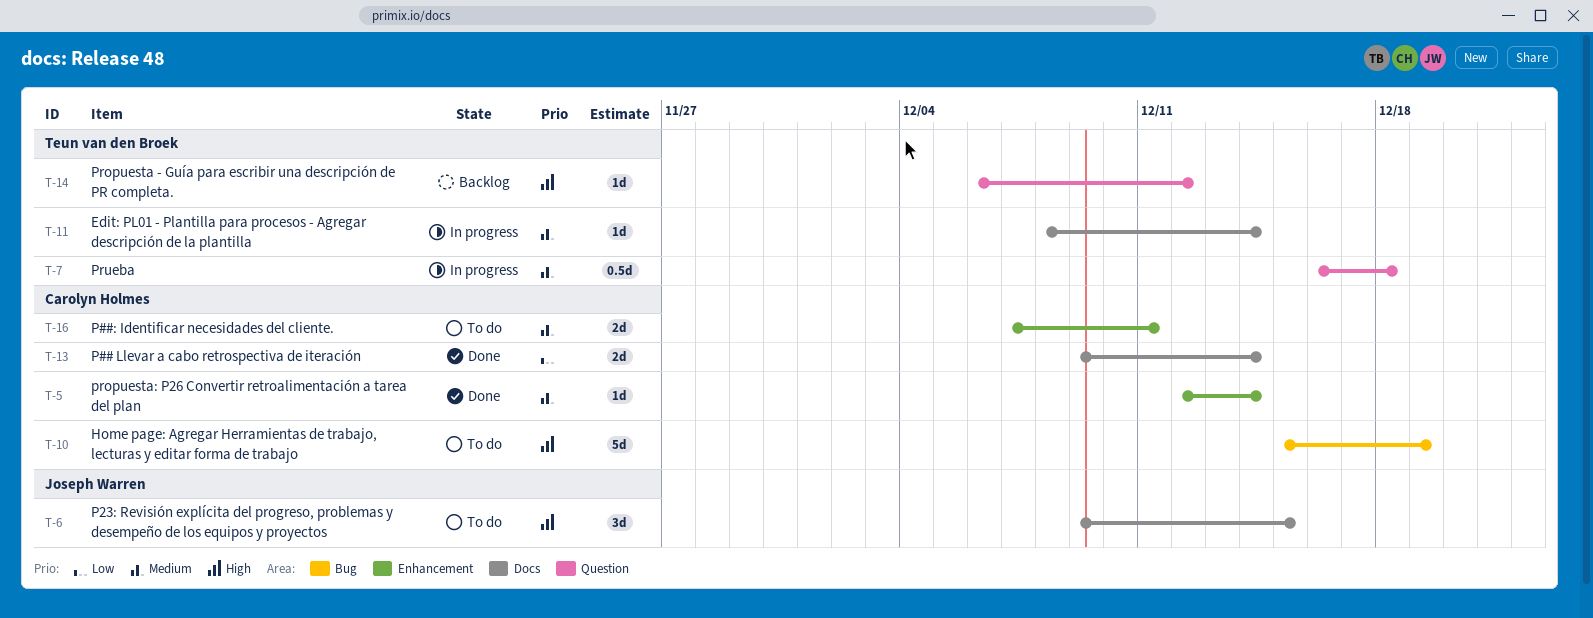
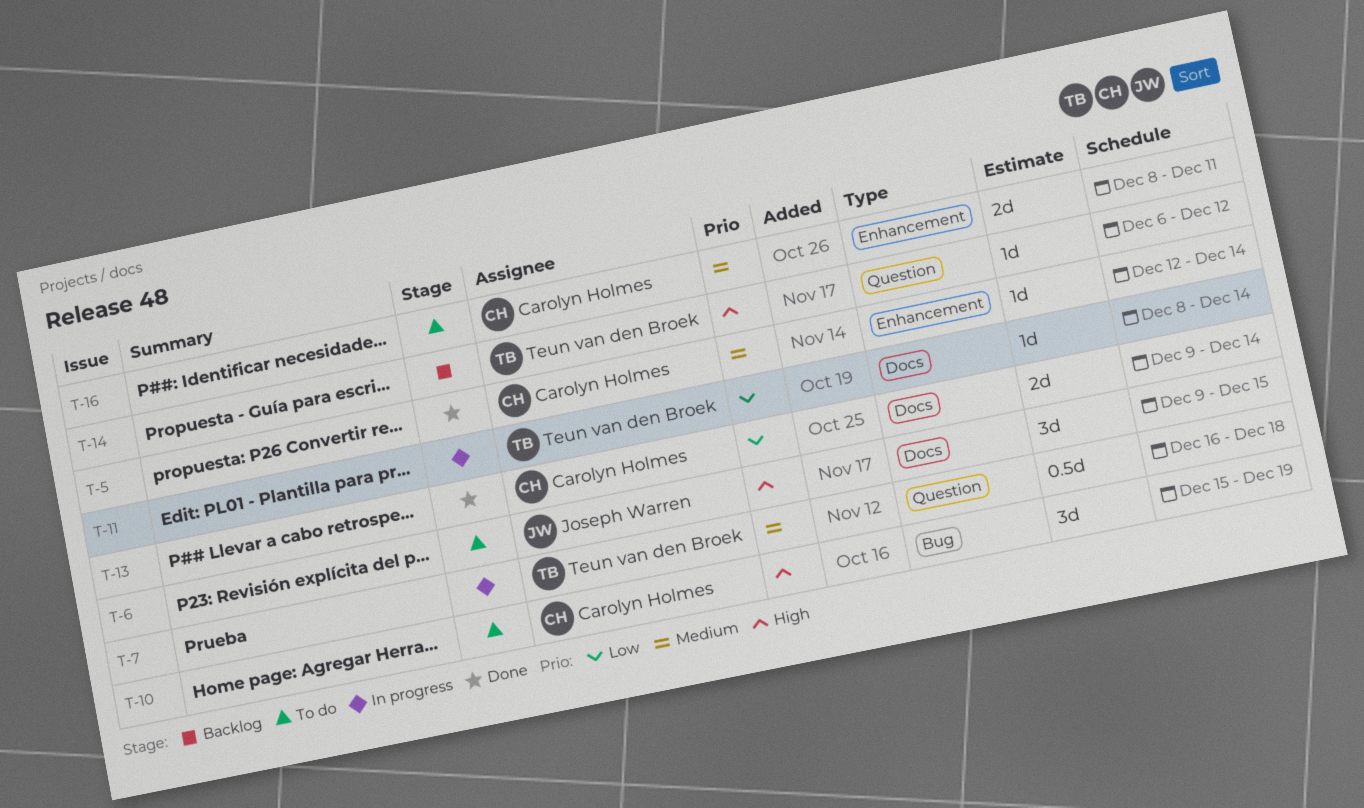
T-10, estimate: 5d -> 3d
T-11, priority: Medium -> Low
T-16, start: Dec 7 -> Dec 8

